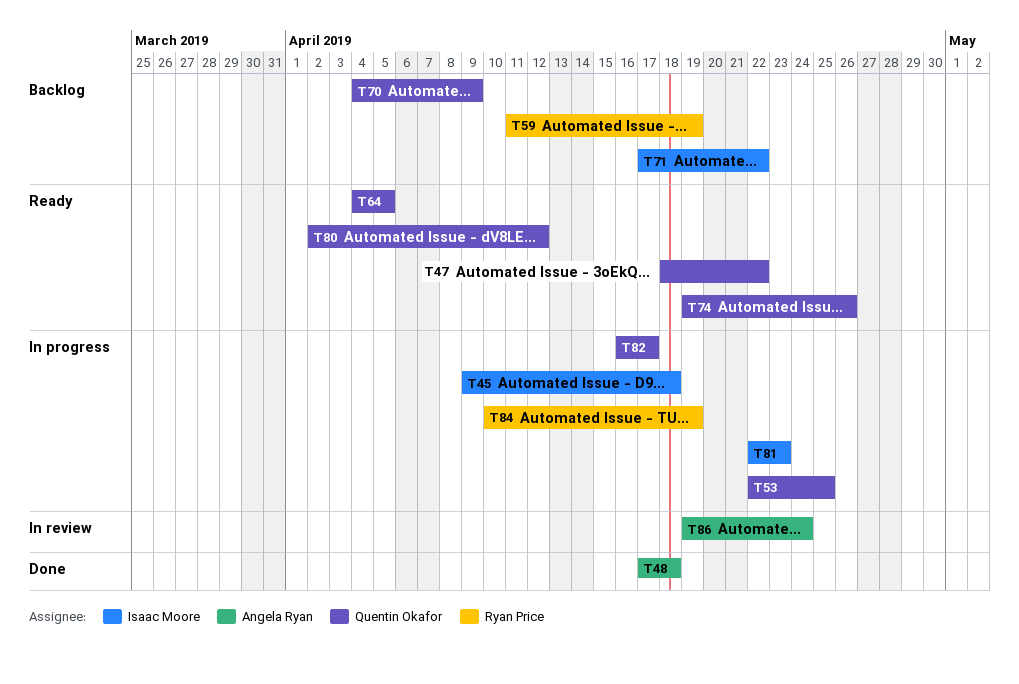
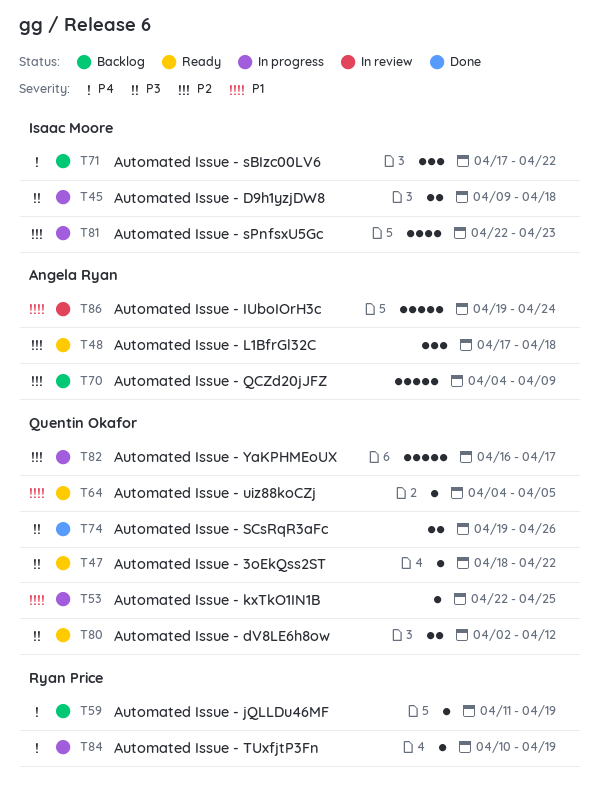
T48, status: Done -> Ready
T70, owner: Quentin Okafor -> Angela Ryan
T74, status: Ready -> Done

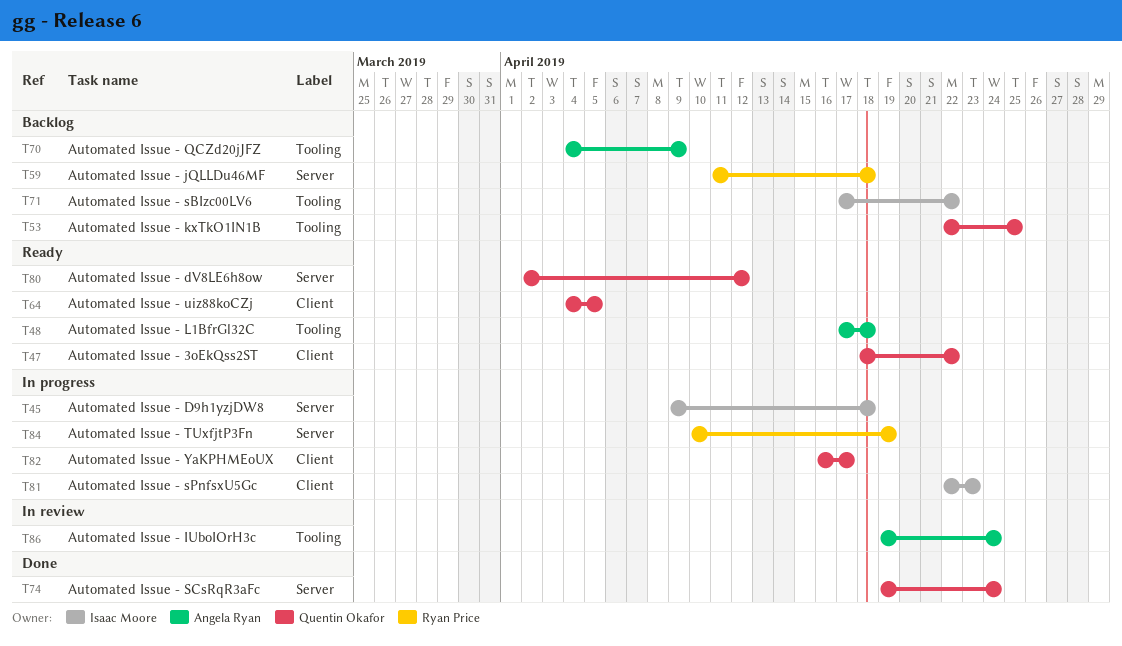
T53, status: In progress -> Backlog
T59, due: Apr 19 -> Apr 18
T74, due: Apr 26 -> Apr 24

